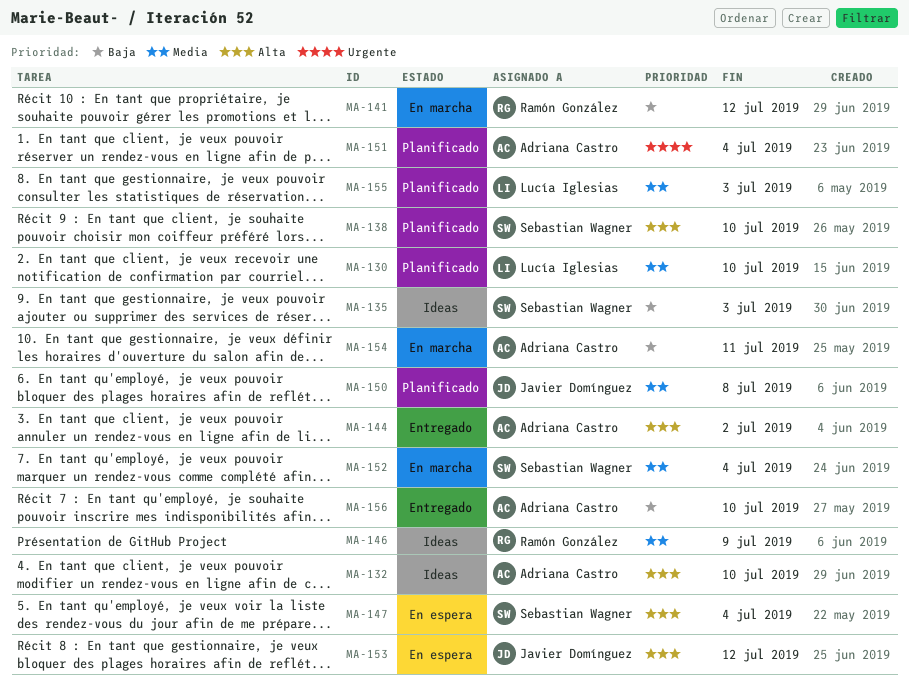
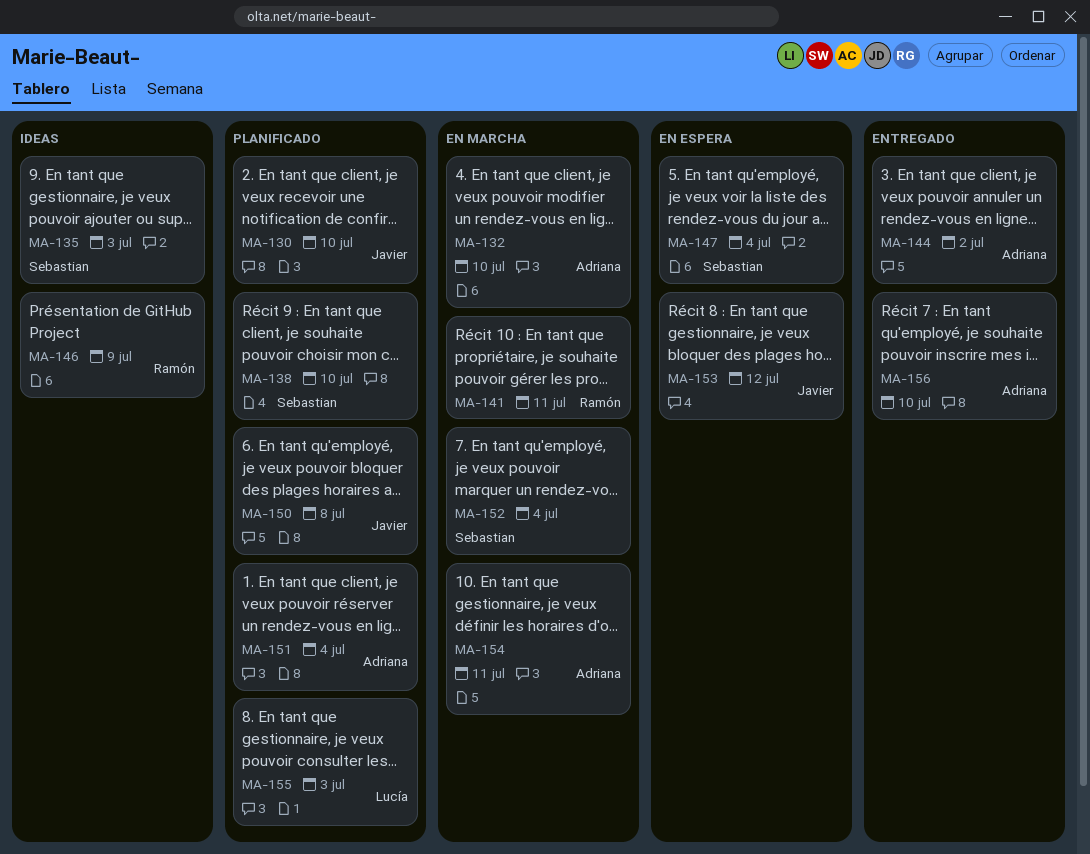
MA-130, owner: Lucía Iglesias -> Javier Domínguez
MA-132, status: Ideas -> En marcha
MA-141, due: Jul 12 -> Jul 11

